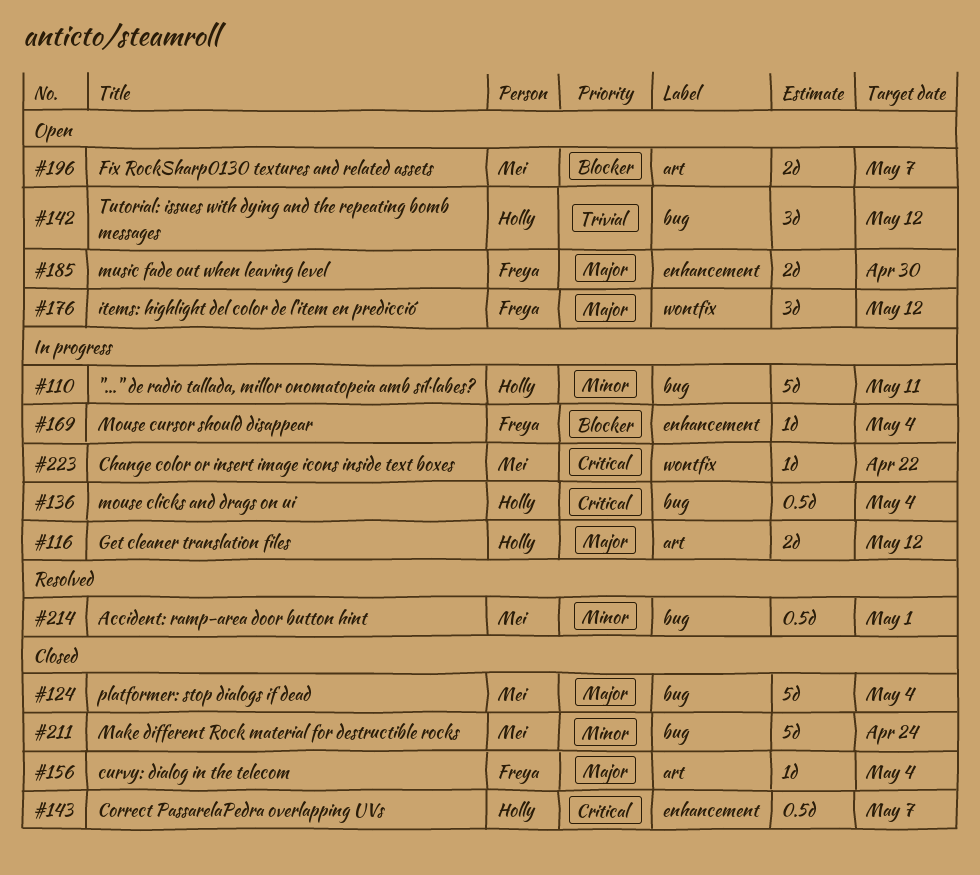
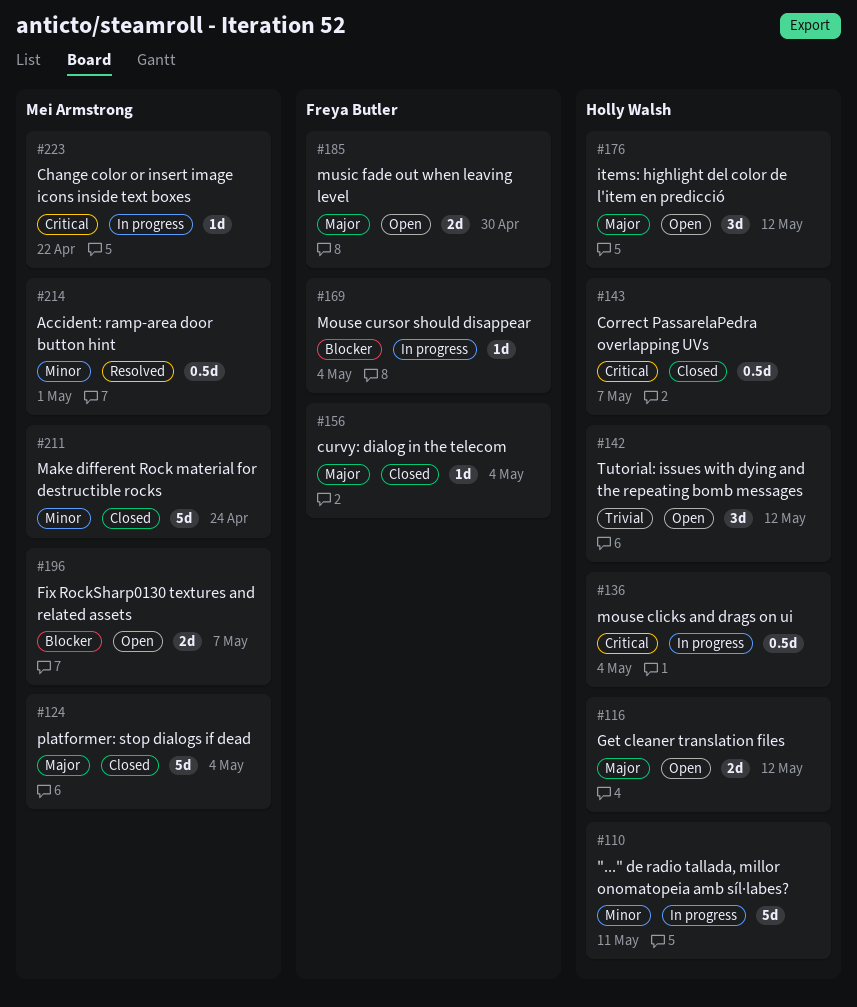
#116, status: In progress -> Open
#176, owner: Freya Butler -> Holly Walsh

